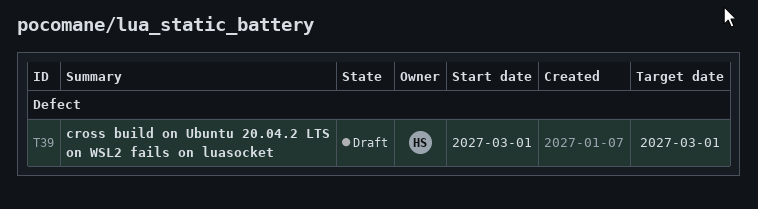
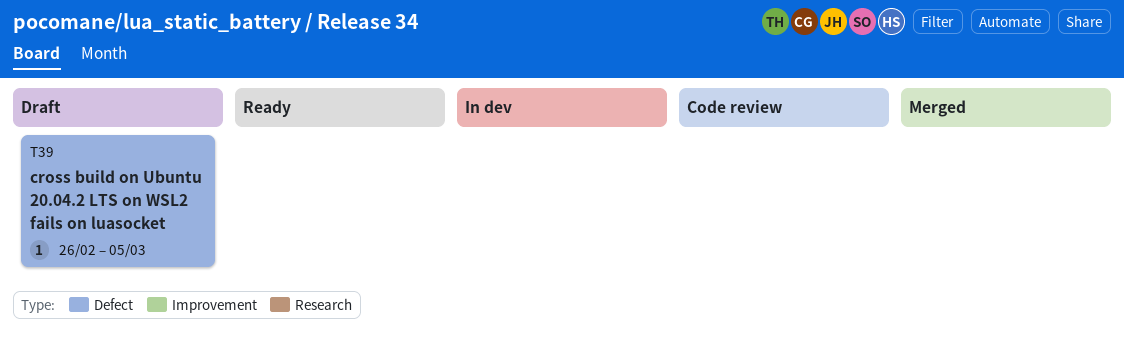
T39, start: Mar 1 -> Feb 26
T39, due: Mar 1 -> Mar 5

